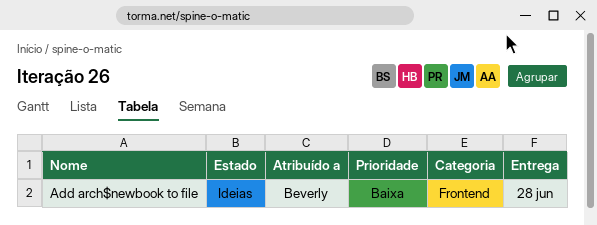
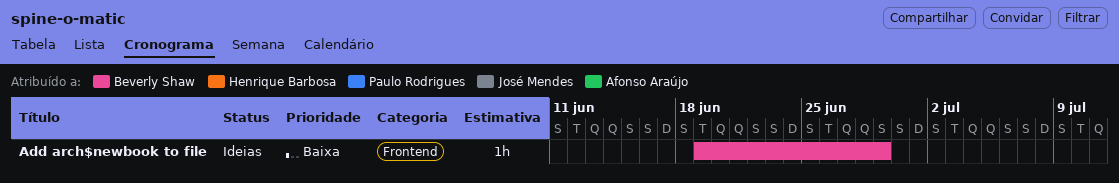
Add arch$newbook to file, due: Jun 28 -> Jun 29

